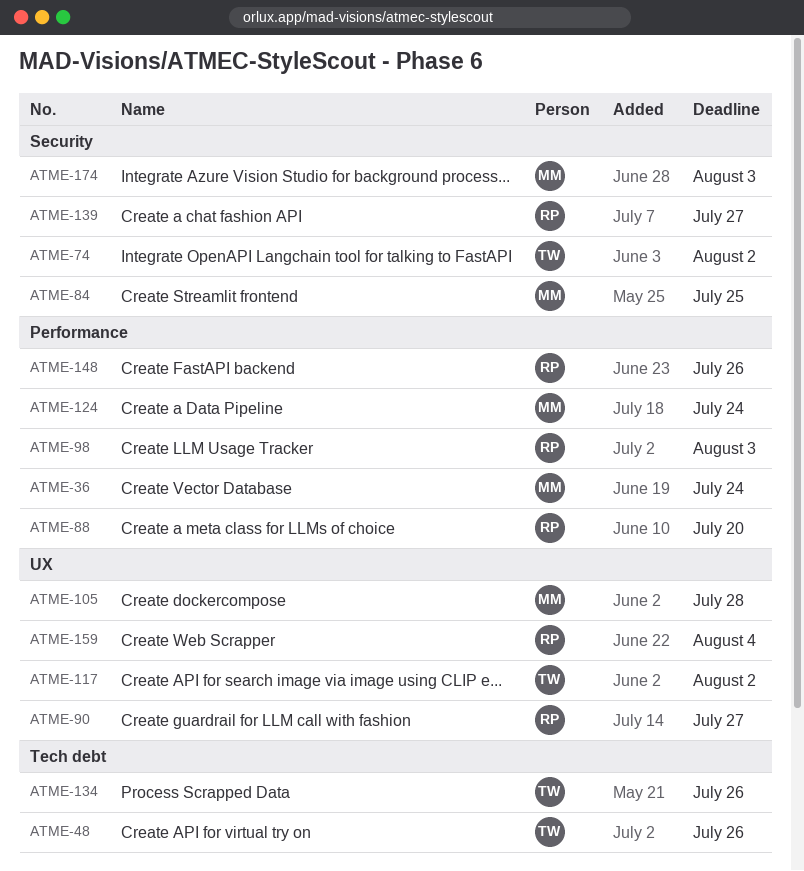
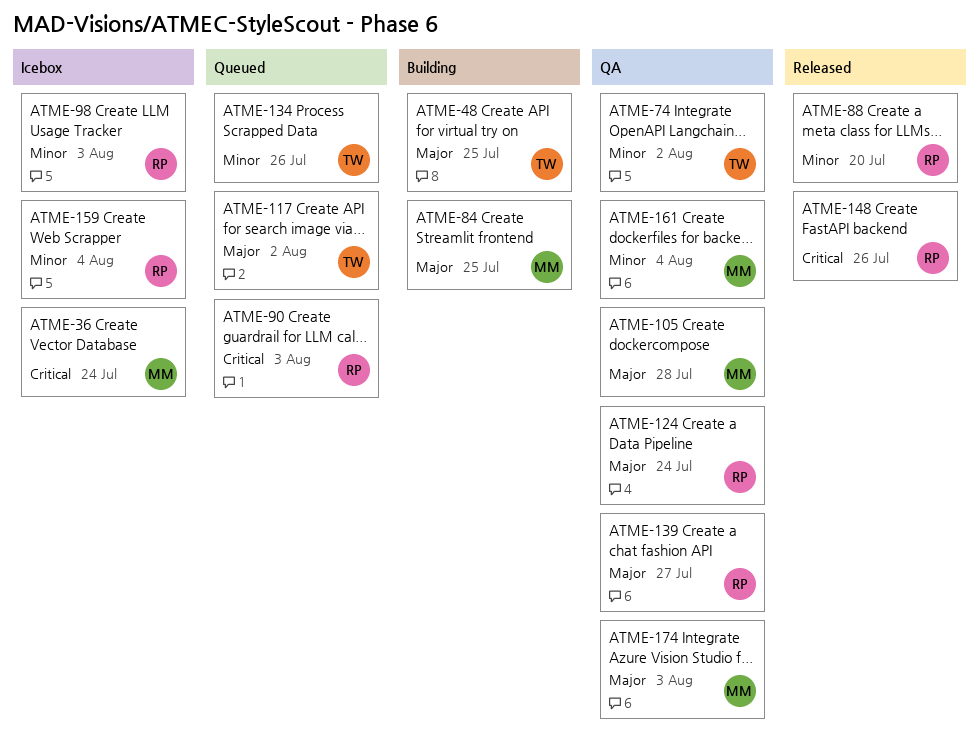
ATME-48, due: Jul 26 -> Jul 25
ATME-90, due: Jul 27 -> Aug 3
ATME-124, owner: MM -> RP
ATME-161: none -> present

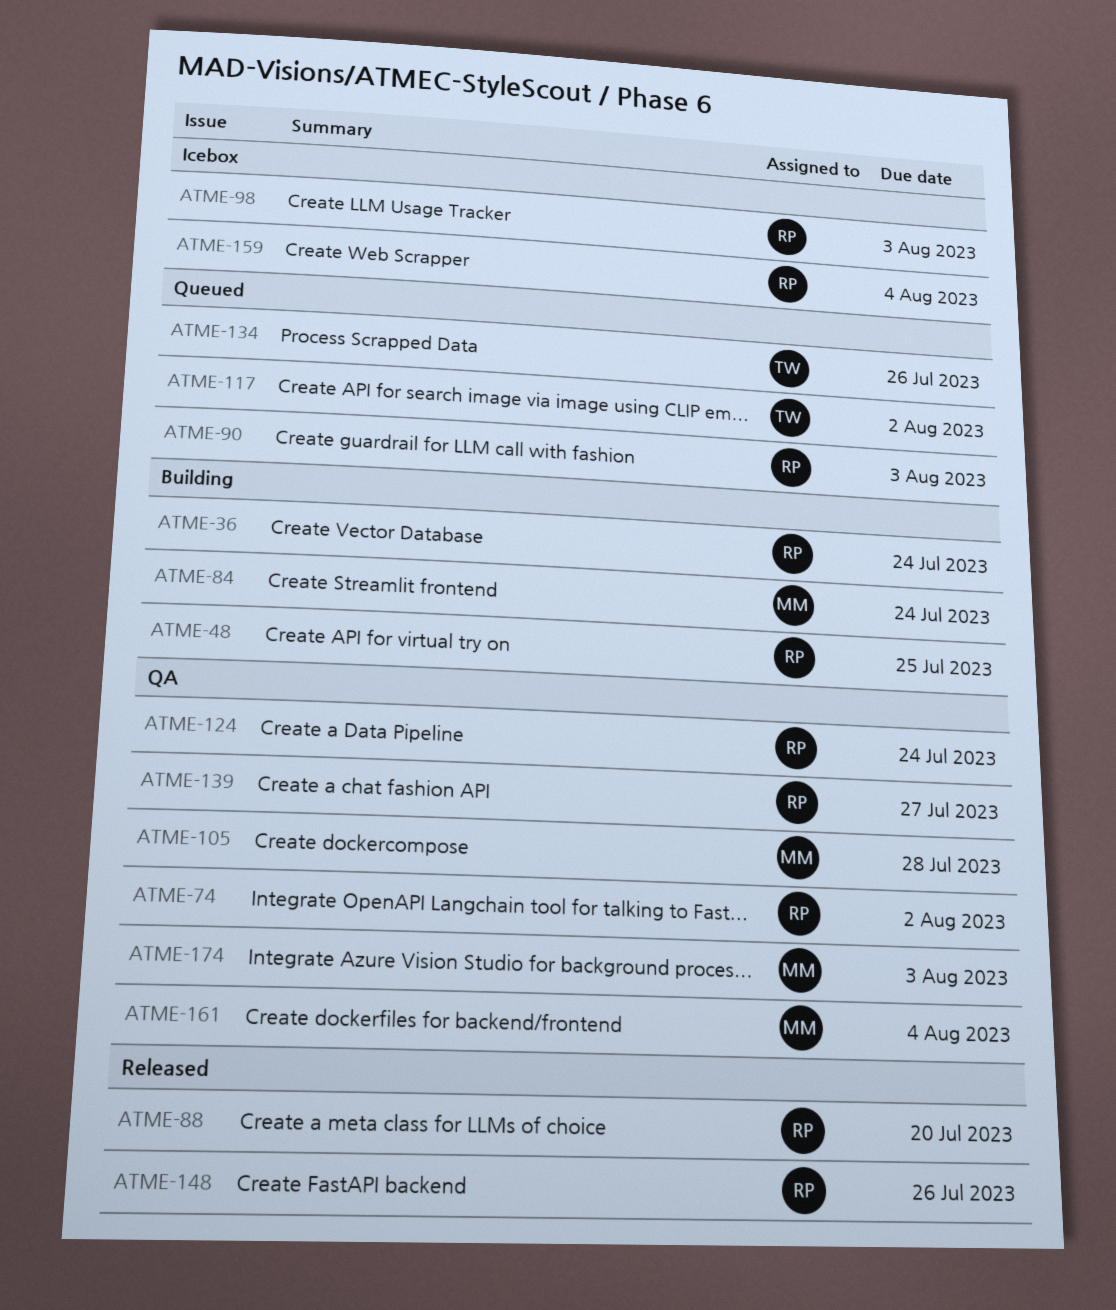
ATME-36, status: Icebox -> Building
ATME-36, owner: MM -> RP
ATME-48, owner: TW -> RP
ATME-74, owner: TW -> RP
ATME-84, due: Jul 25 -> Jul 24

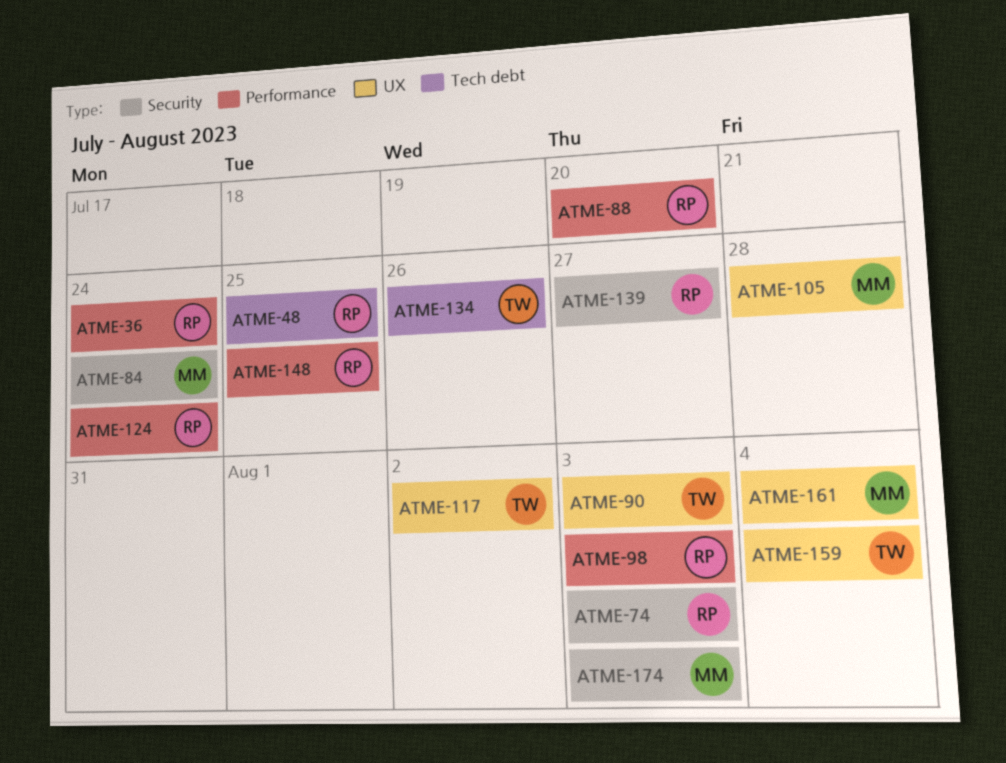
ATME-74, due: Aug 2 -> Aug 3
ATME-90, owner: RP -> TW
ATME-148, due: Jul 26 -> Jul 25
ATME-159, owner: RP -> TW

